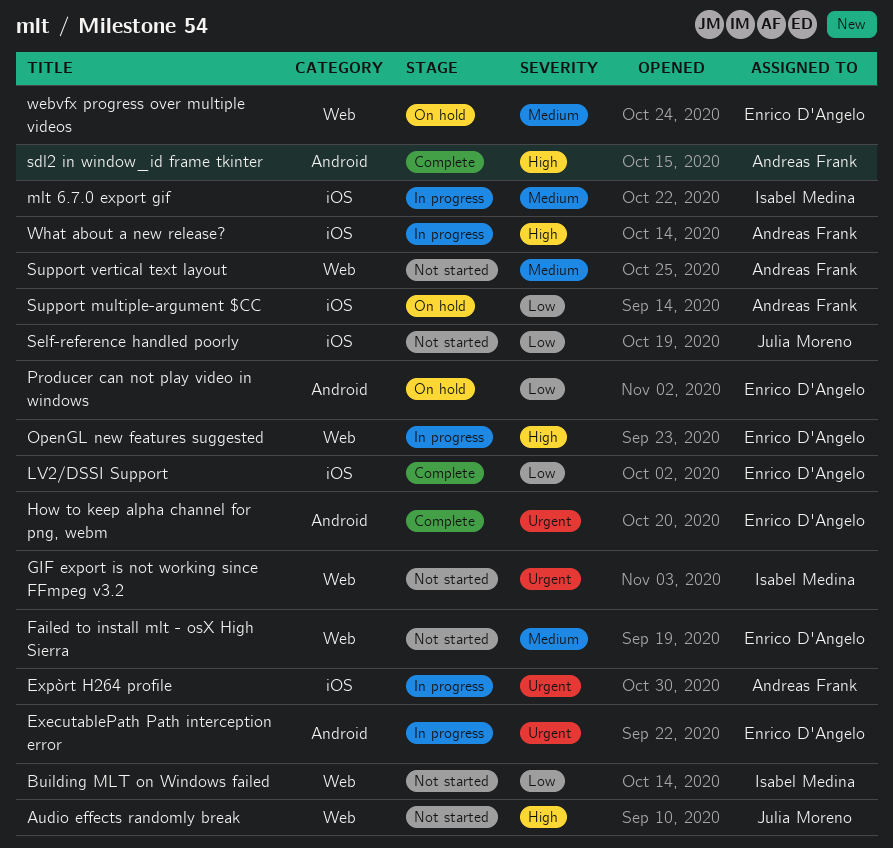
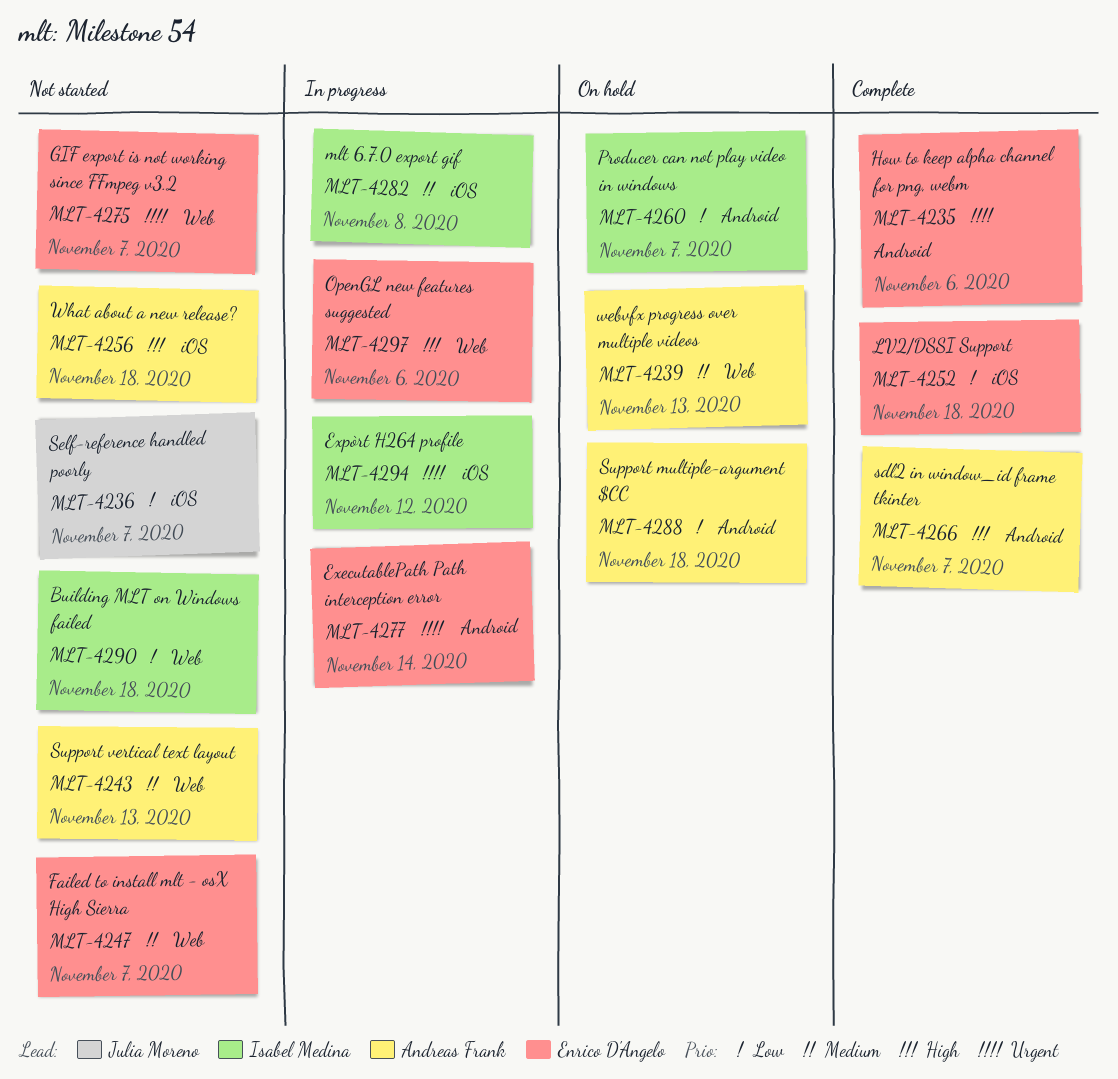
Audio effects randomly break: present -> none
Expòrt H264 profile, owner: Andreas Frank -> Isabel Medina
GIF export is not working since FFmpeg v3.2, owner: Isabel Medina -> Enrico D'Angelo
Producer can not play video in windows, owner: Enrico D'Angelo -> Isabel Medina
Support multiple-argument $CC, label: iOS -> Android
webvfx progress over multiple videos, owner: Enrico D'Angelo -> Andreas Frank
What about a new release?, status: In progress -> Not started

